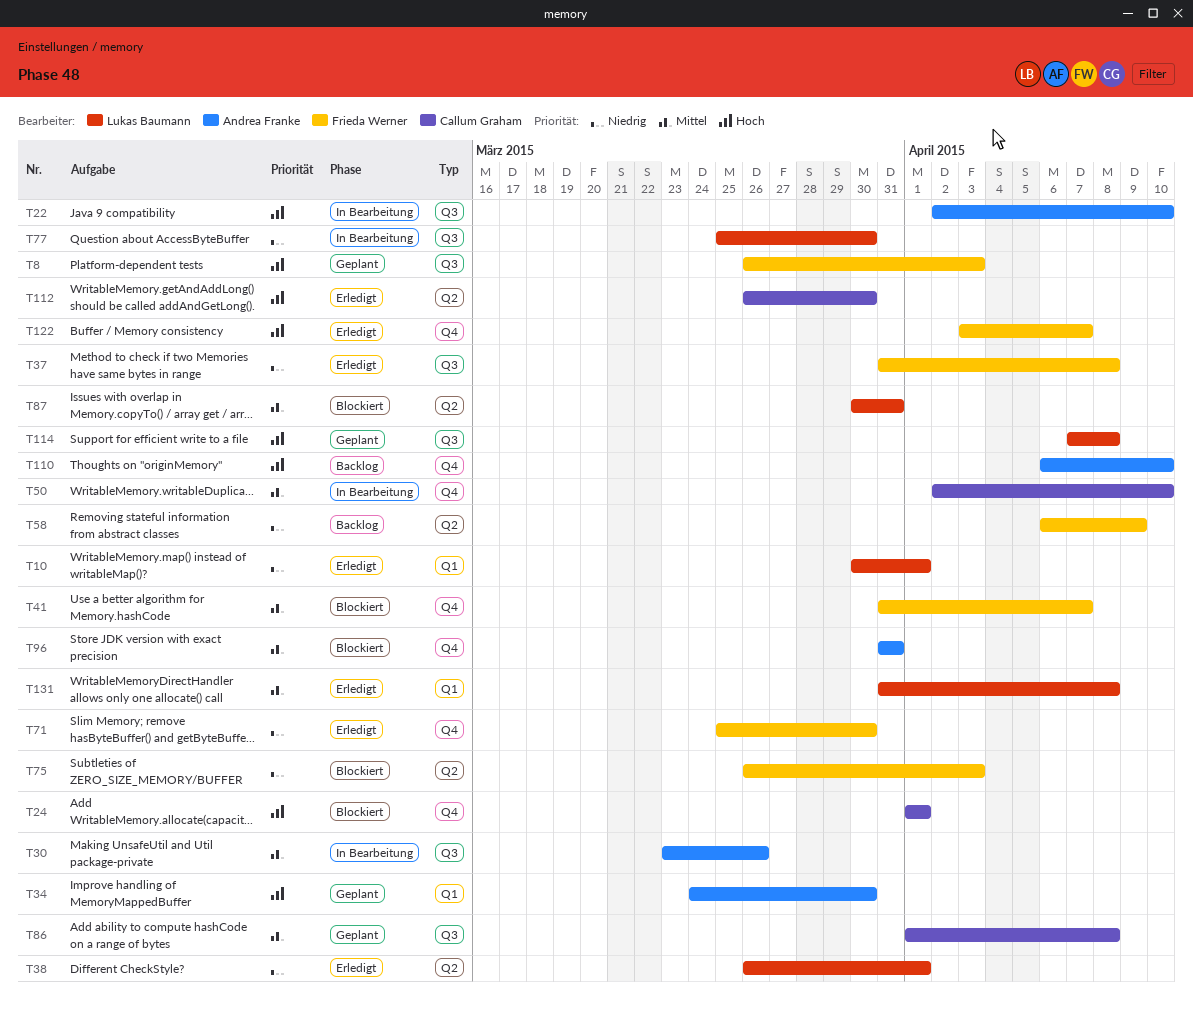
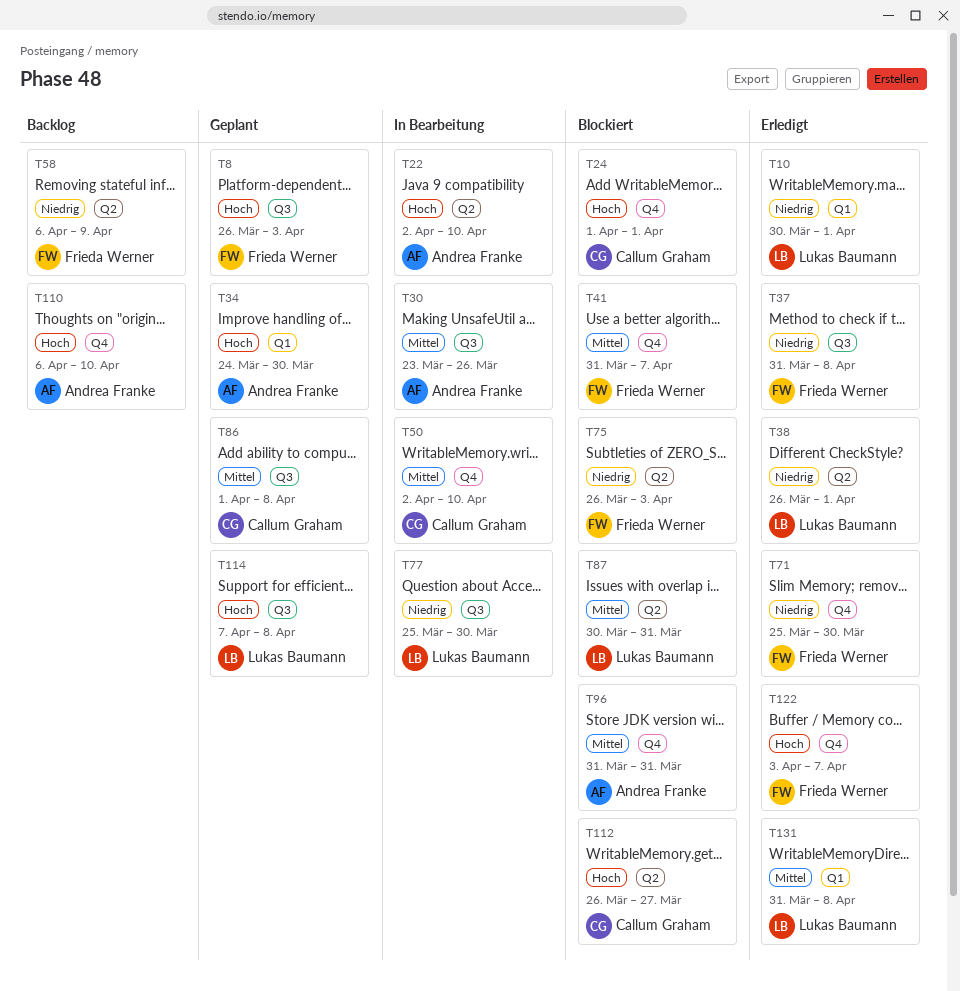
T22, label: Q3 -> Q2
T112, status: Erledigt -> Blockiert
T112, due: Mar 30 -> Mar 27

